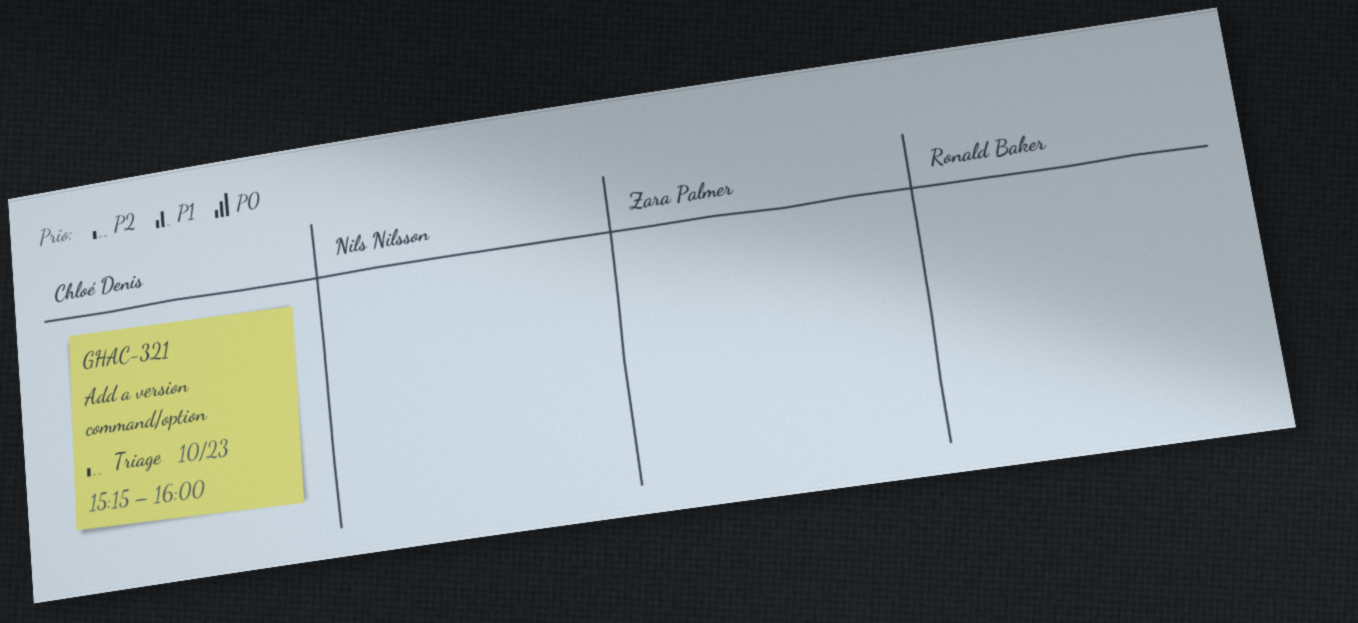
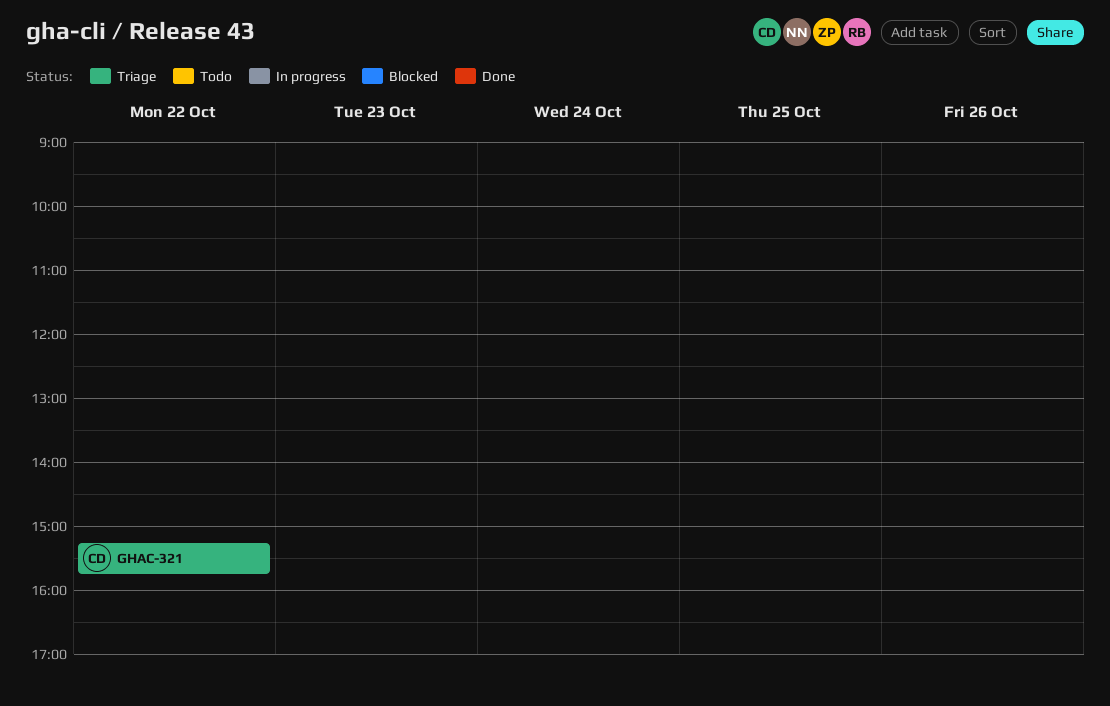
GHAC-321, day: Oct 23 -> Oct 22
GHAC-321, ends: 16:00 -> 15:45

